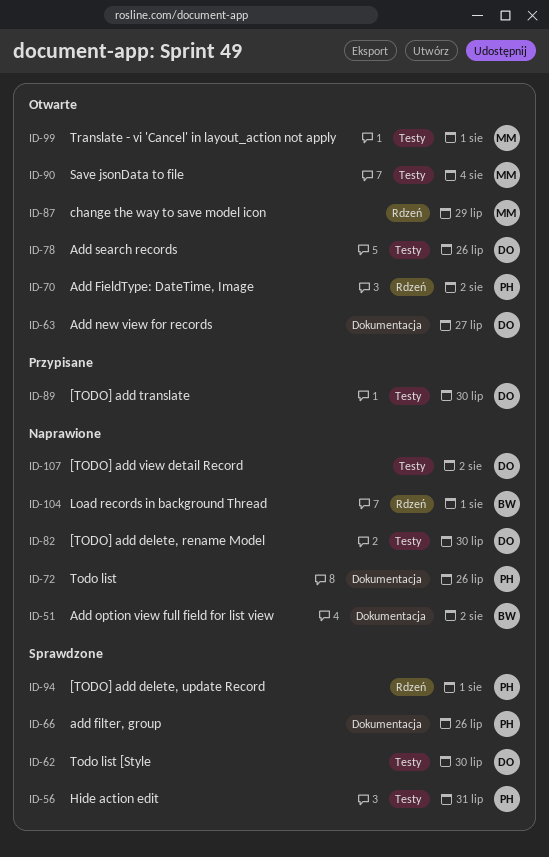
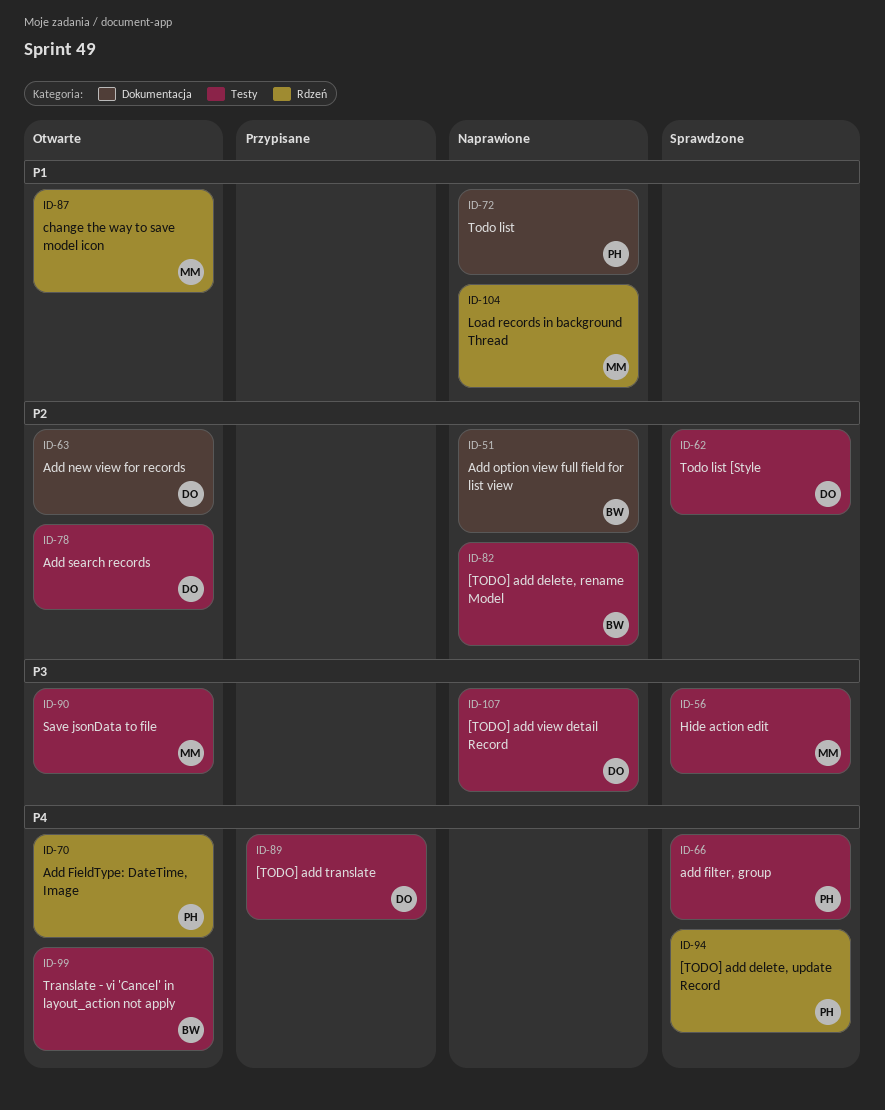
ID-56, owner: PH -> MM
ID-66, label: Dokumentacja -> Testy
ID-82, owner: DO -> BW
ID-99, owner: MM -> BW
ID-104, owner: BW -> MM

